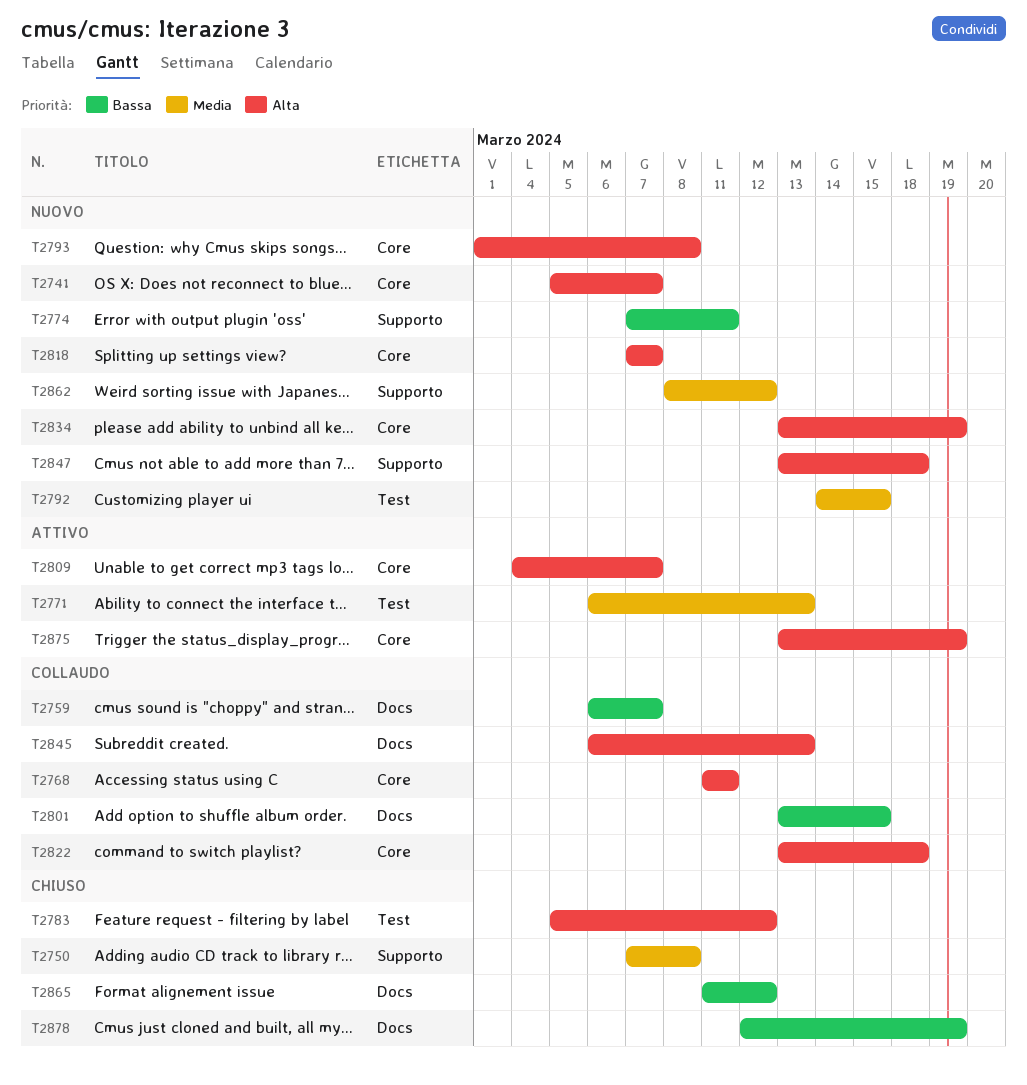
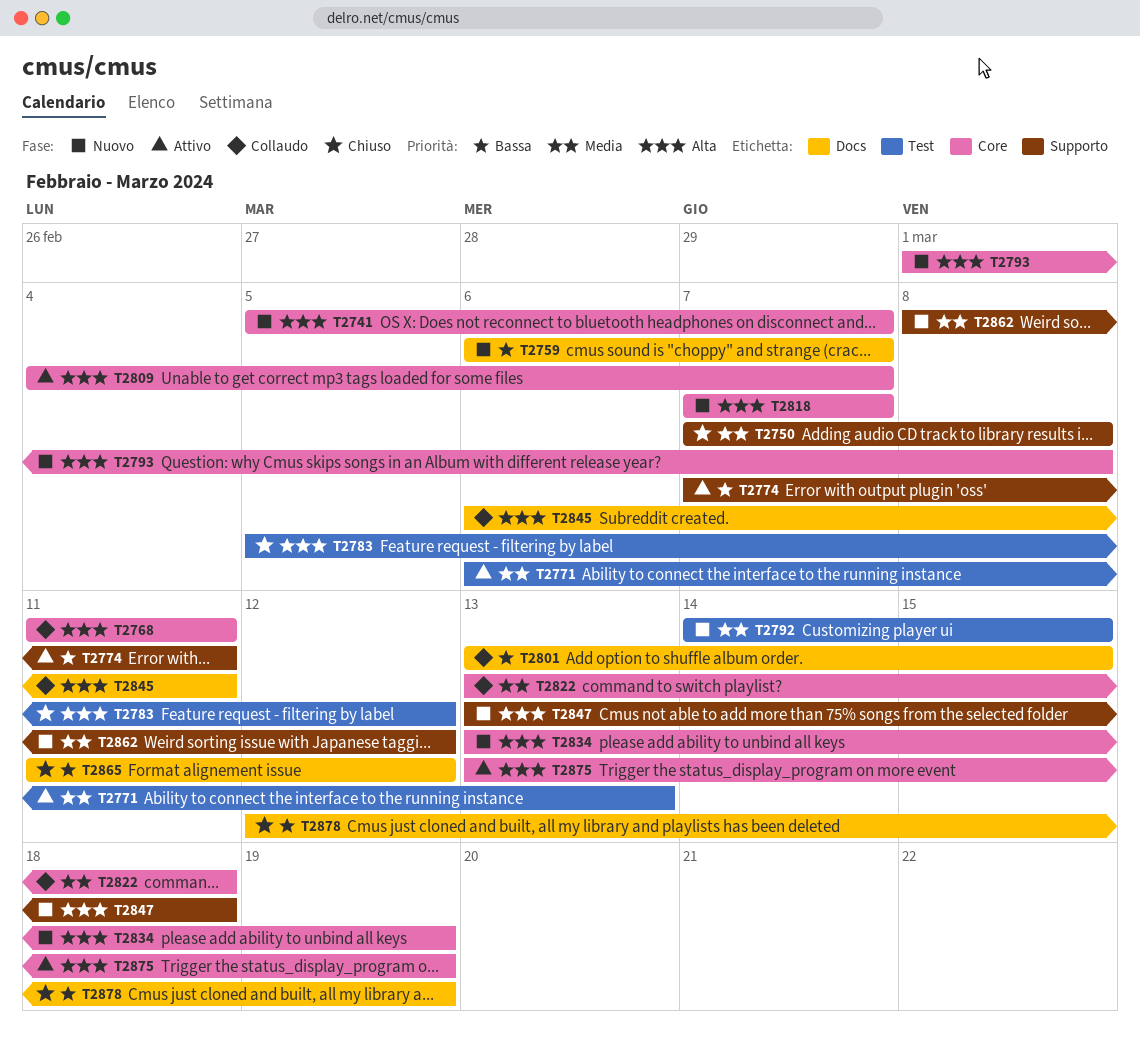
T2759, status: Collaudo -> Nuovo
T2774, status: Nuovo -> Attivo
T2822, priority: Alta -> Media
T2845, due: Mar 13 -> Mar 11

